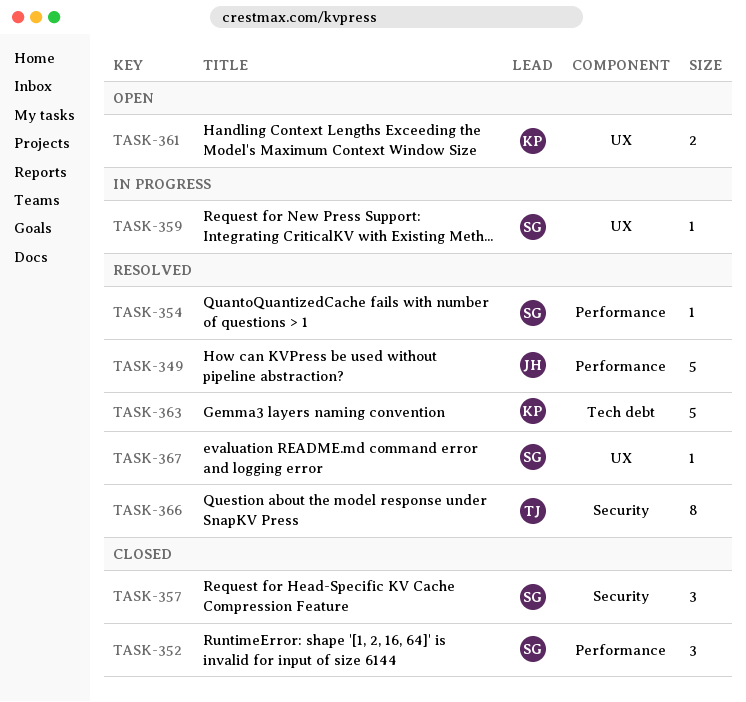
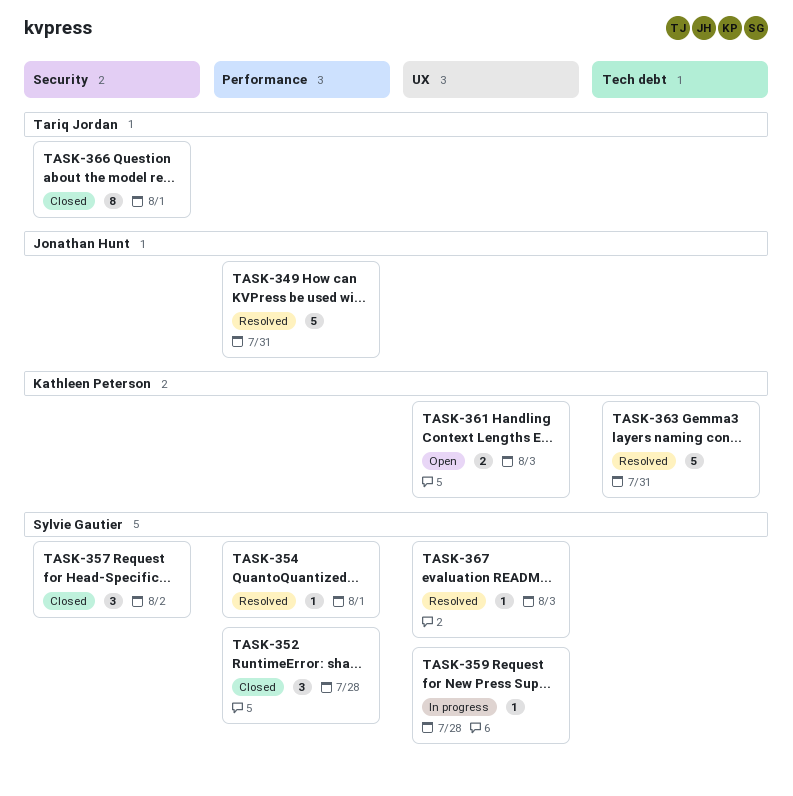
TASK-366, status: Resolved -> Closed

